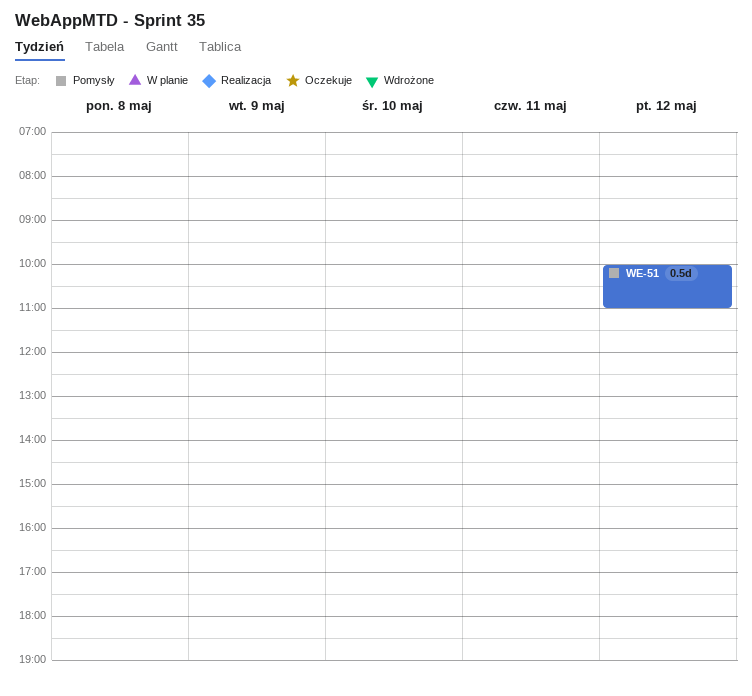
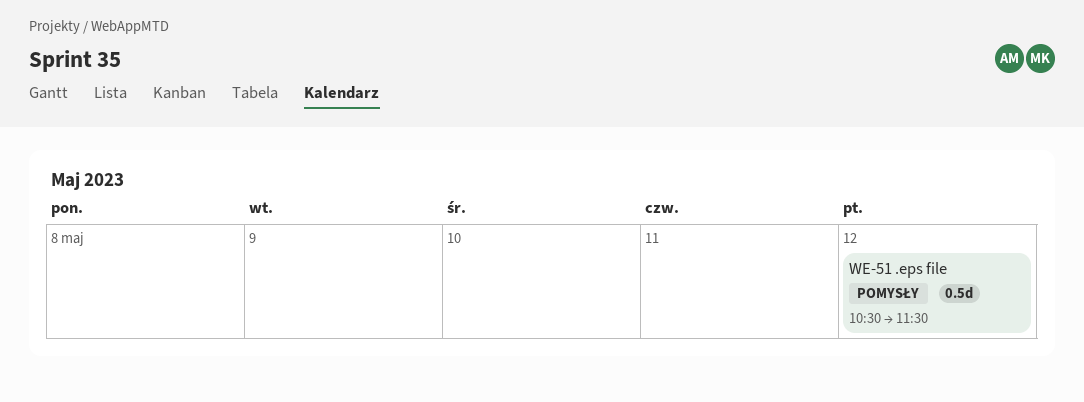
WE-51, begins: 10:00 -> 10:30
WE-51, ends: 11:00 -> 11:30

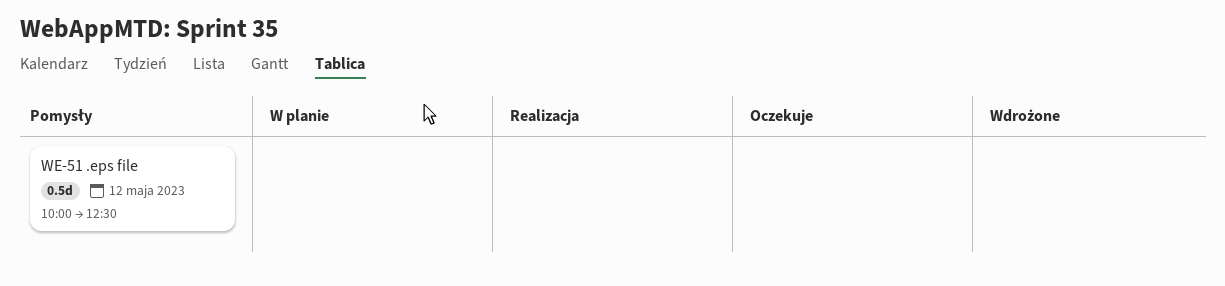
WE-51, begins: 10:30 -> 10:00
WE-51, ends: 11:30 -> 12:30

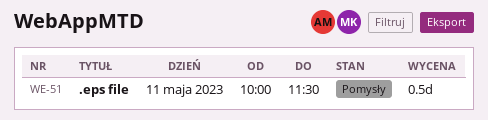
WE-51, day: May 12 -> May 11
WE-51, ends: 12:30 -> 11:30

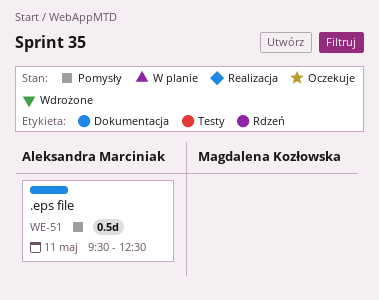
WE-51, begins: 10:00 -> 09:30
WE-51, ends: 11:30 -> 12:30

